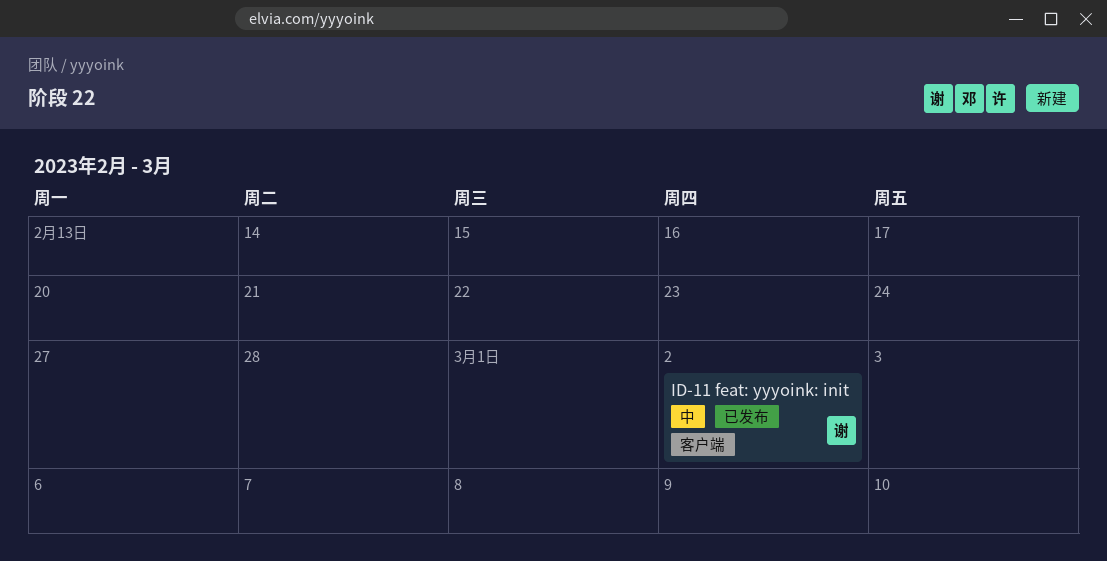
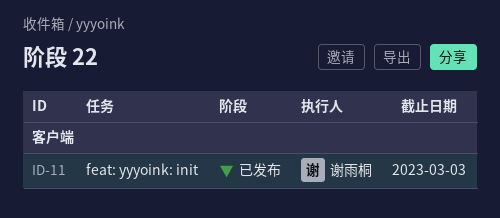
ID-11, due: Mar 2 -> Mar 3

